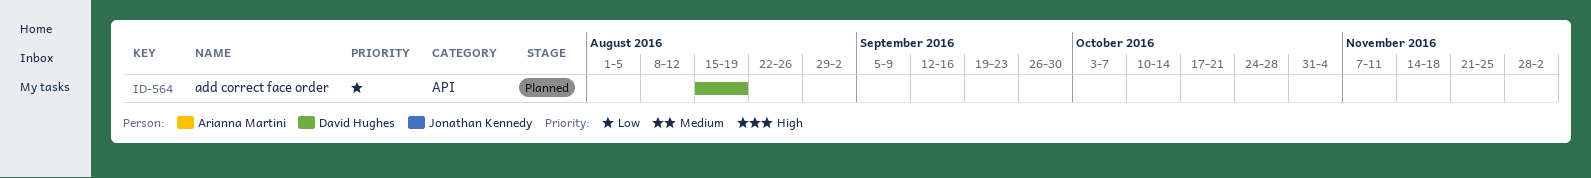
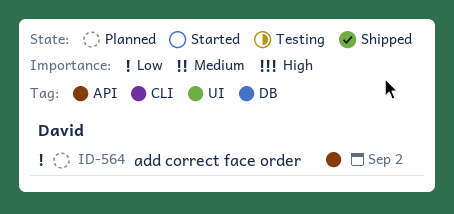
ID-564, due: Aug 19 -> Sep 2

